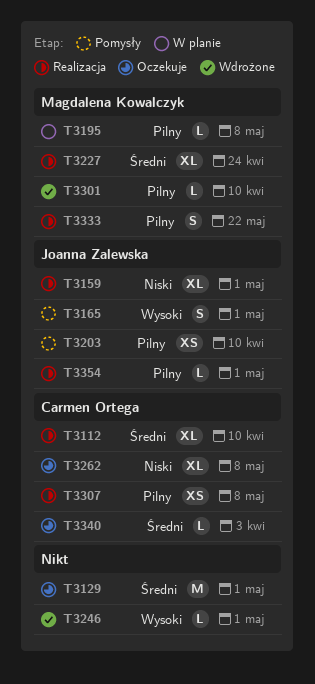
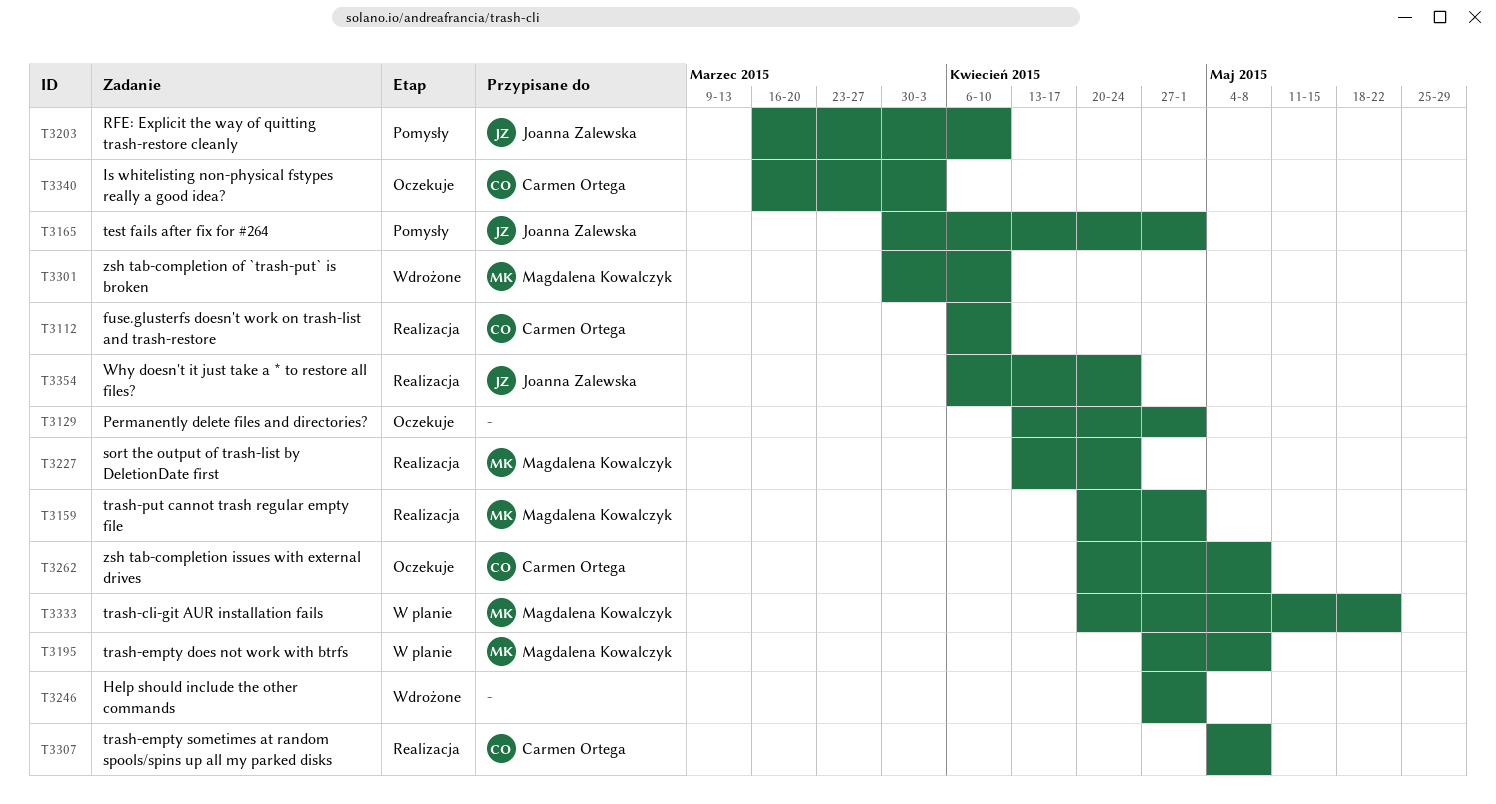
T3159, owner: Joanna Zalewska -> Magdalena Kowalczyk
T3333, status: Realizacja -> W planie
T3354, due: May 1 -> Apr 24

